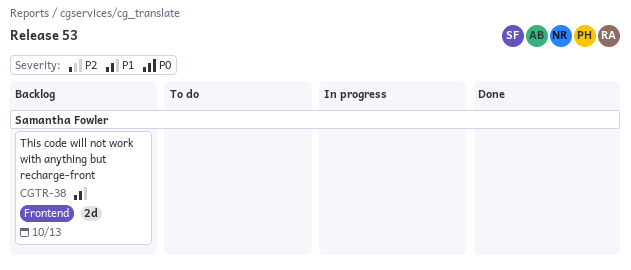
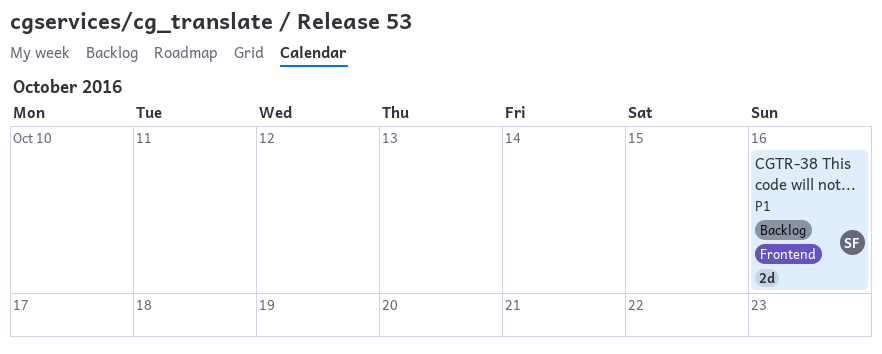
CGTR-38, due: Oct 13 -> Oct 16

